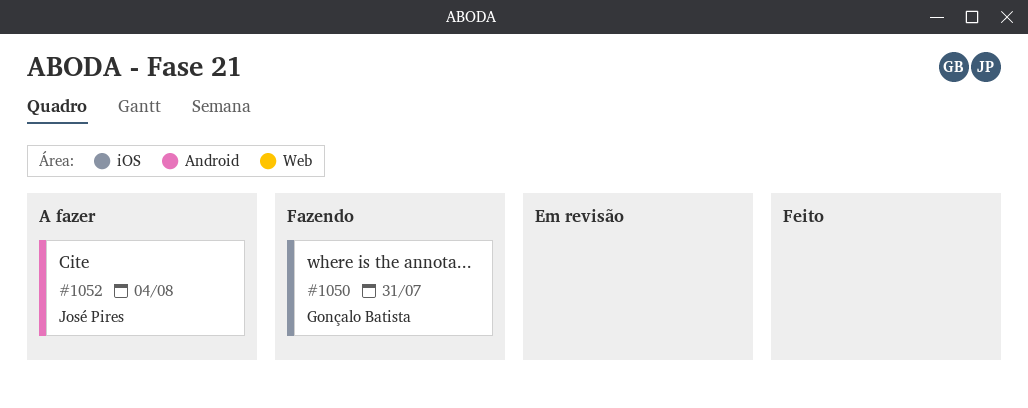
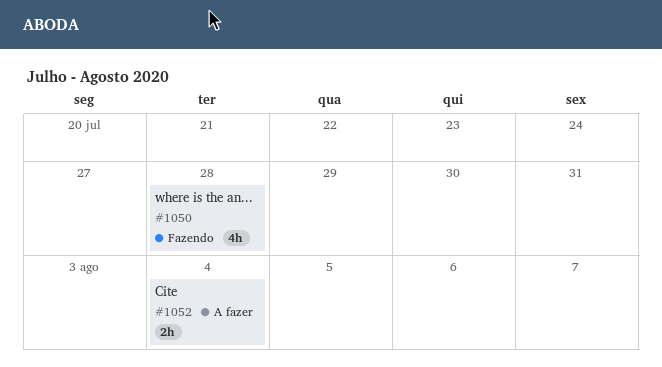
#1050, due: Jul 31 -> Jul 28

